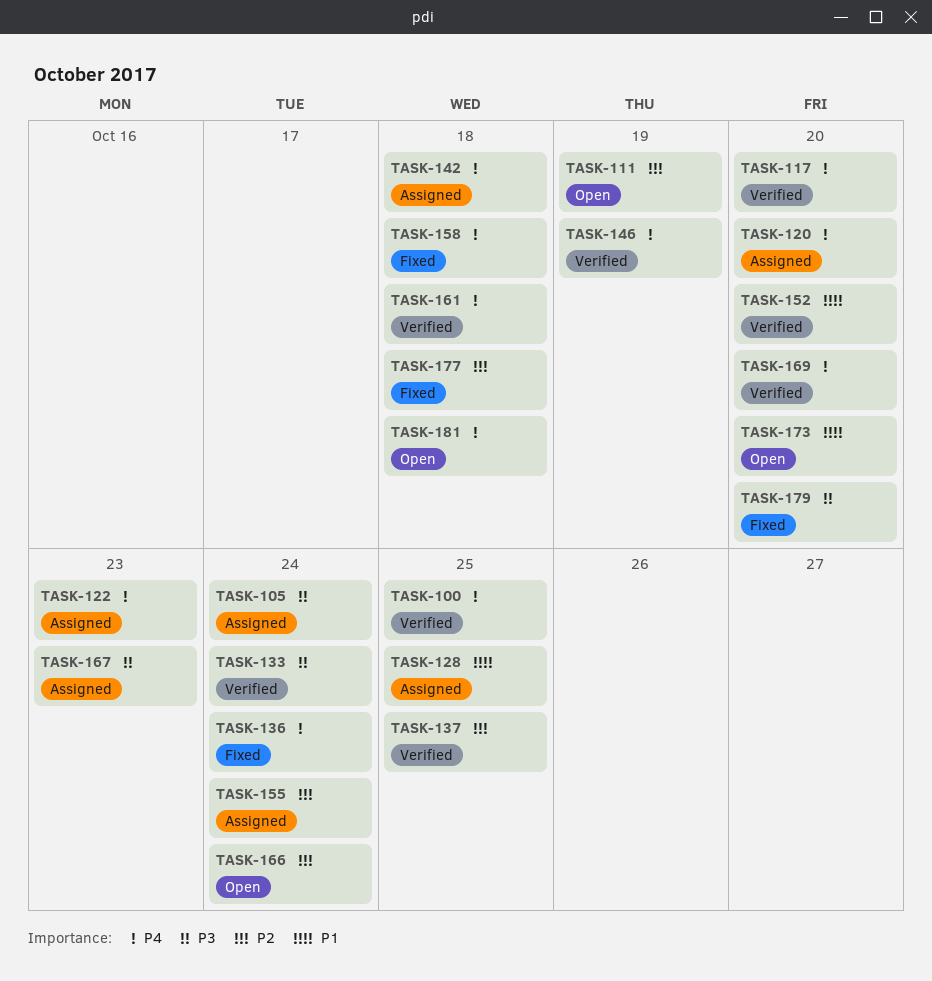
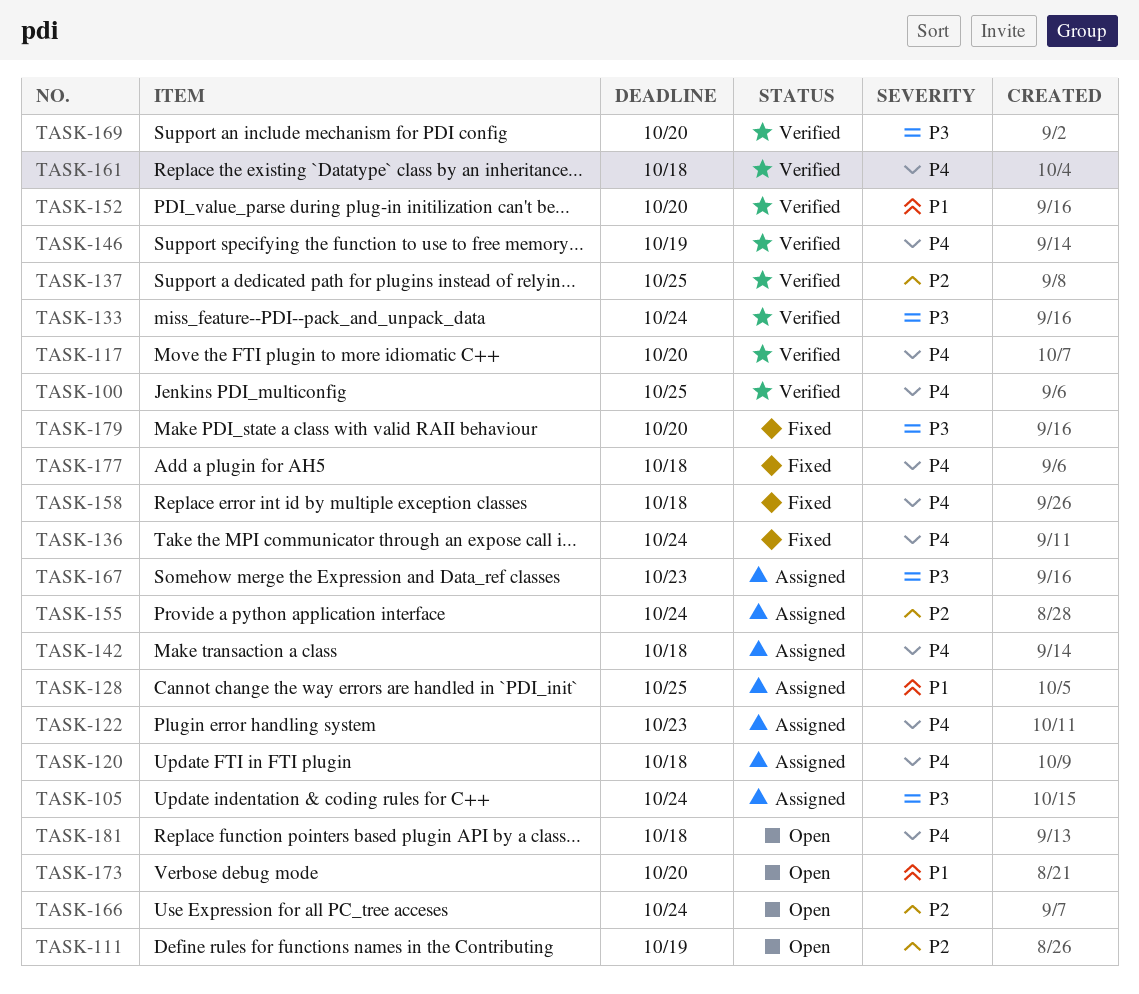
TASK-120, due: Oct 20 -> Oct 18
TASK-169, priority: P4 -> P3
TASK-177, priority: P2 -> P4

